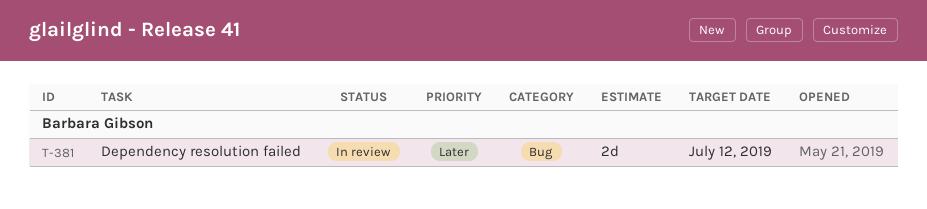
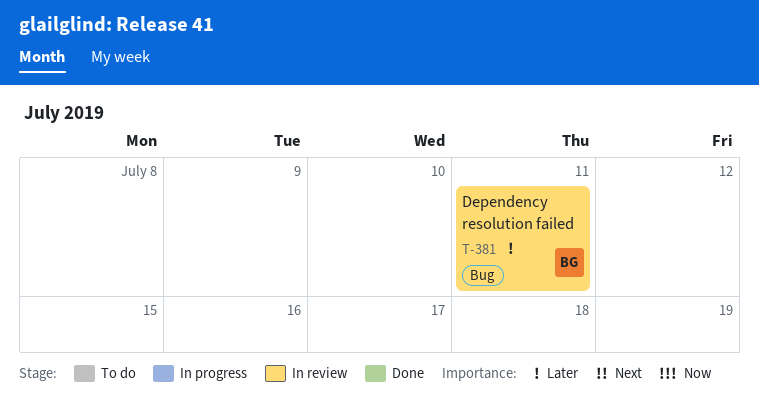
T-381, due: Jul 12 -> Jul 11

